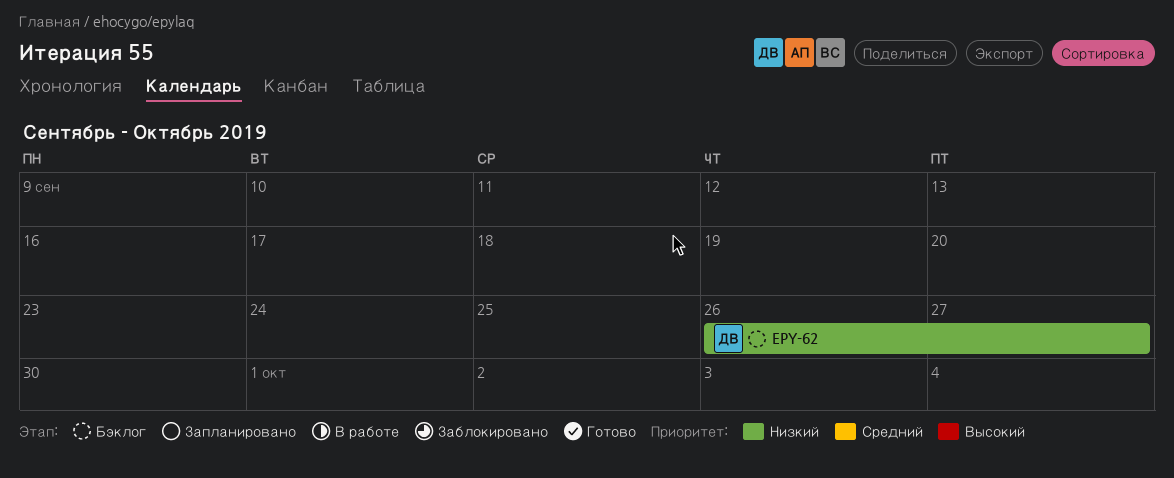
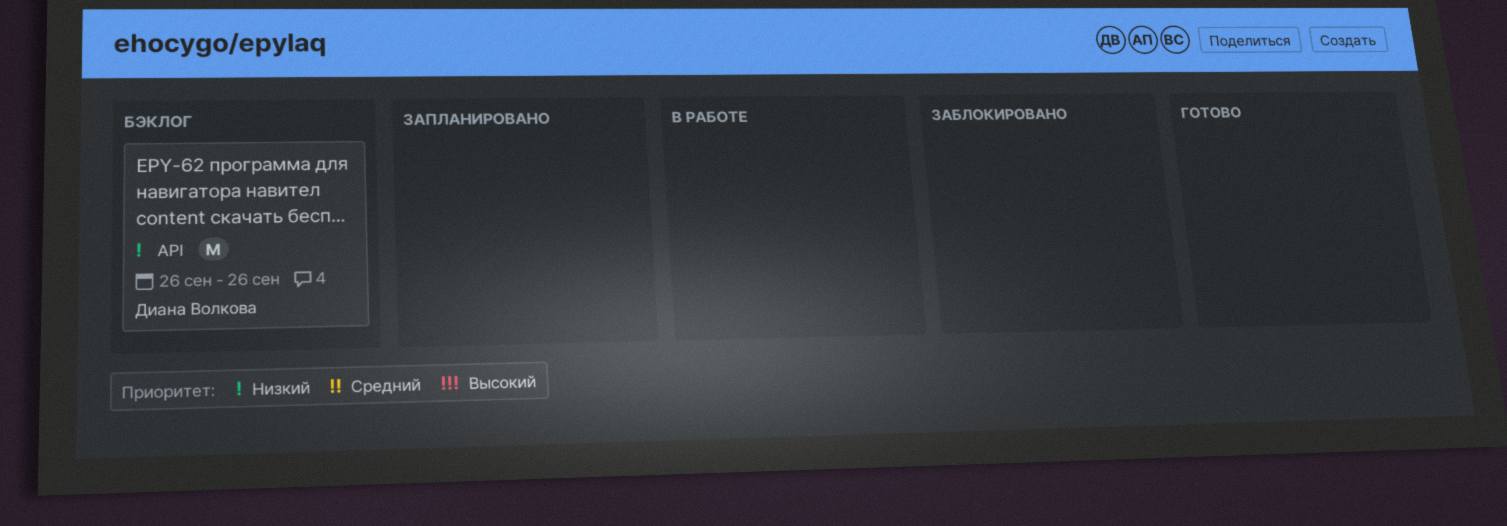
EPY-62, due: Sep 27 -> Sep 26

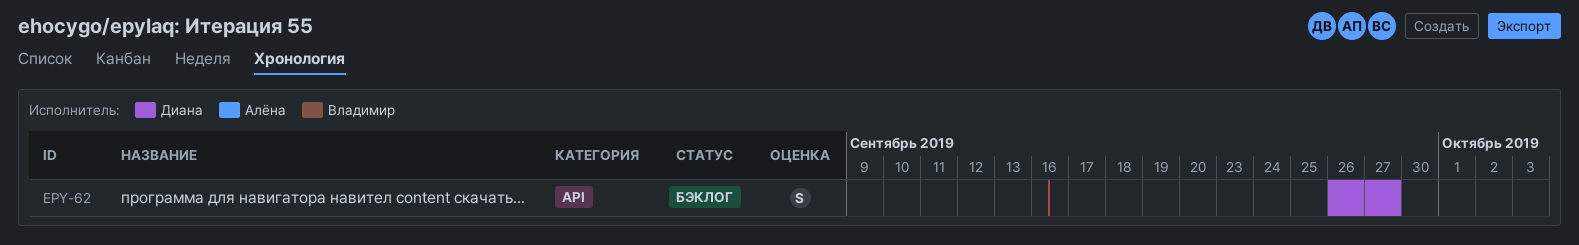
EPY-62, estimate: M -> S
EPY-62, due: Sep 26 -> Sep 27

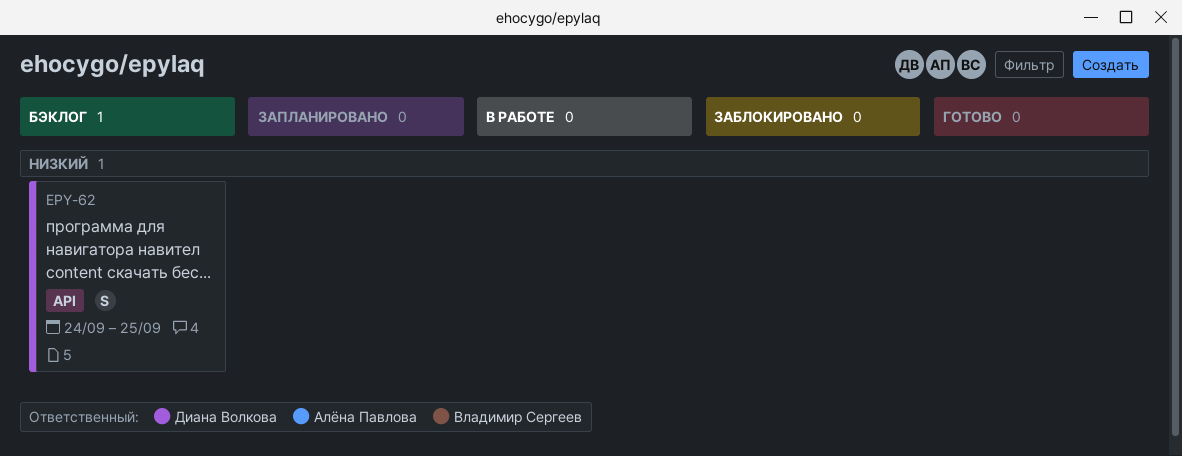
EPY-62, start: Sep 26 -> Sep 24
EPY-62, due: Sep 27 -> Sep 25

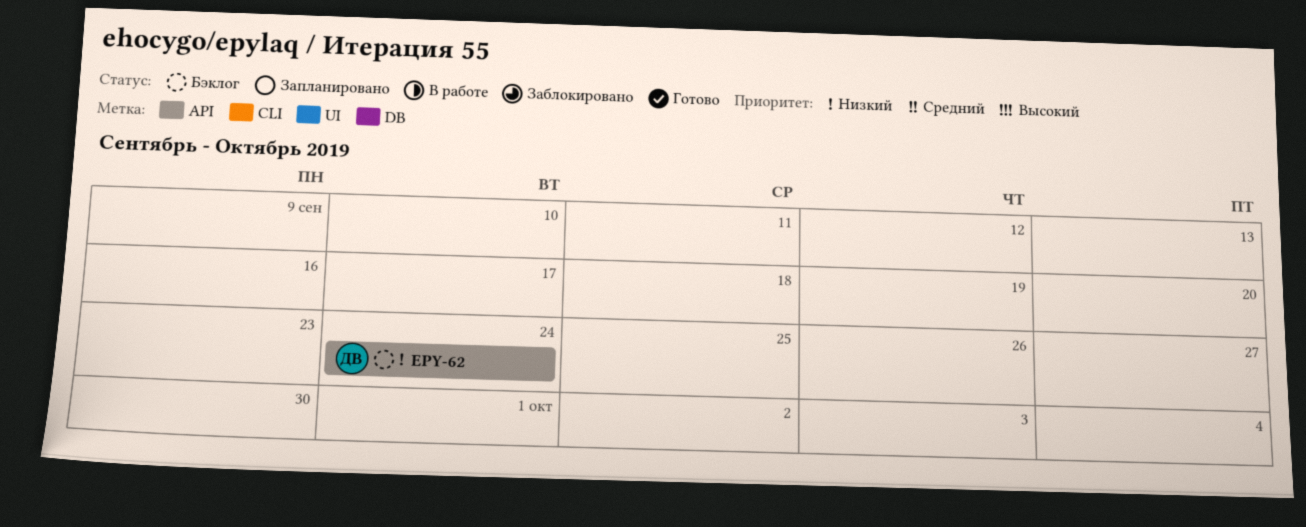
EPY-62, due: Sep 25 -> Sep 24

